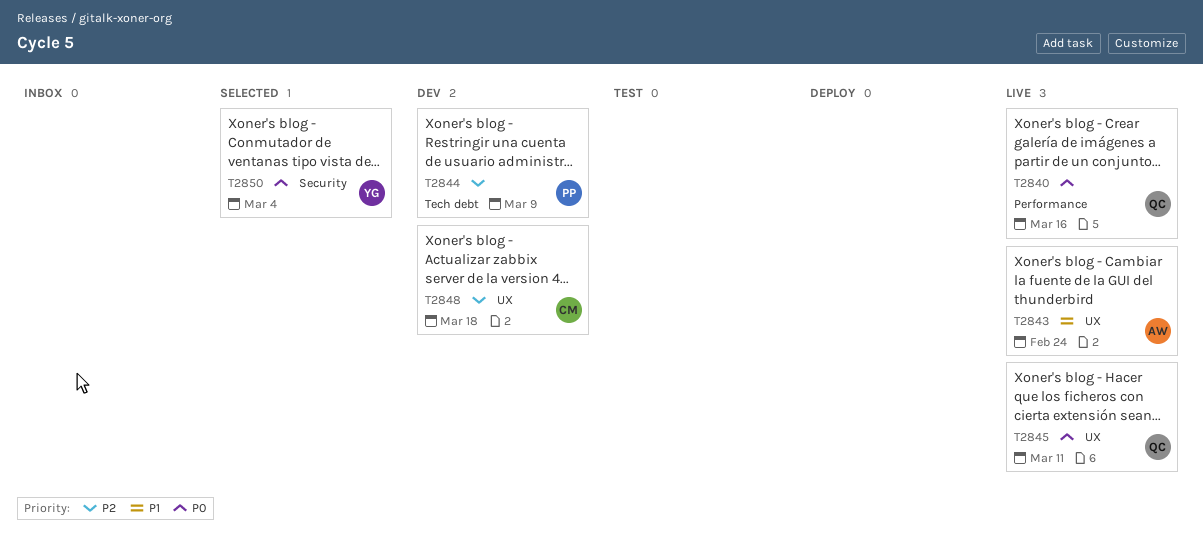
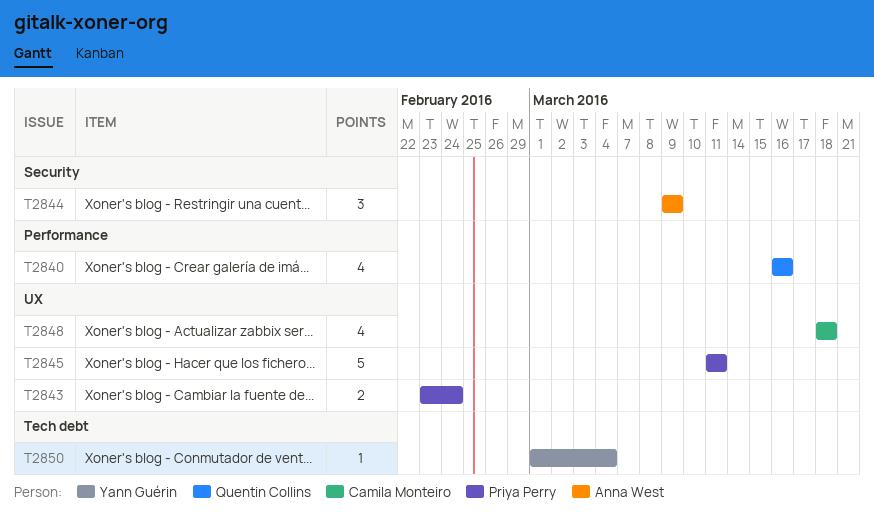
T2843, owner: Anna West -> Priya Perry
T2844, owner: Priya Perry -> Anna West
T2844, label: Tech debt -> Security
T2845, owner: Quentin Collins -> Priya Perry
T2850, label: Security -> Tech debt

